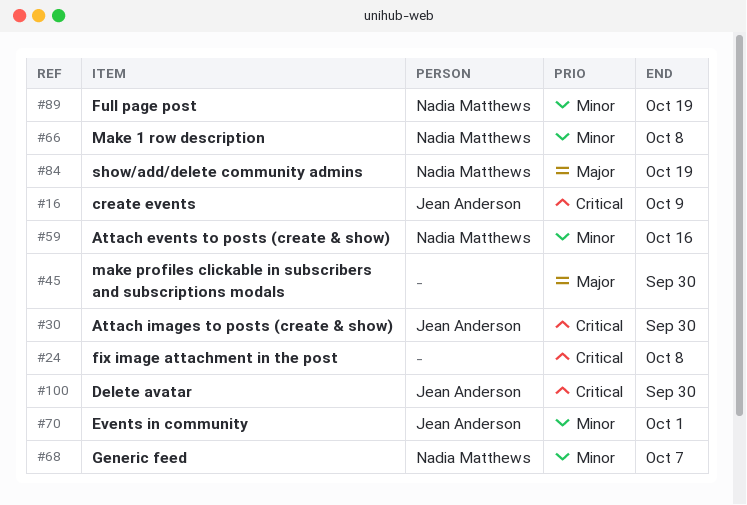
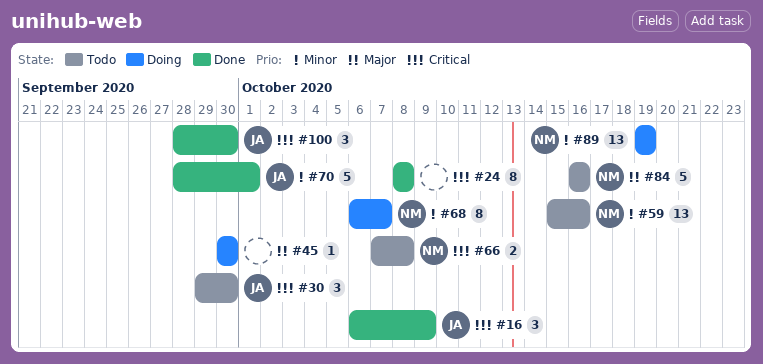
#66, priority: Minor -> Critical
#84, due: Oct 19 -> Oct 16

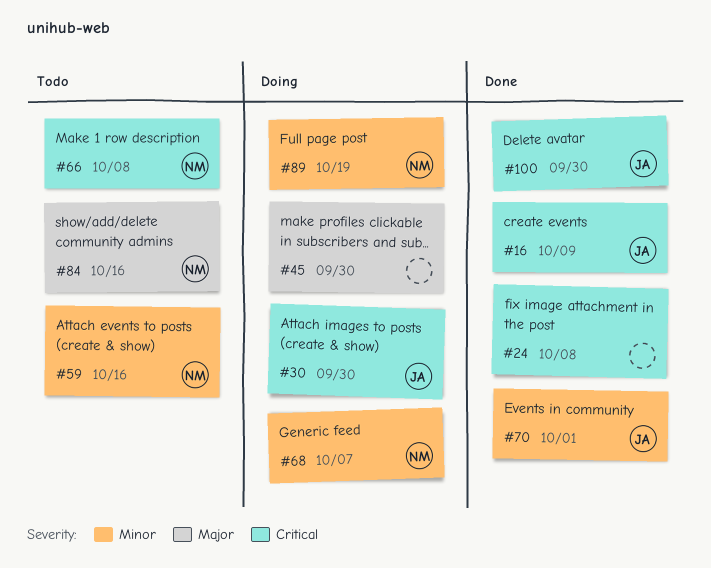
#30, status: Todo -> Doing

